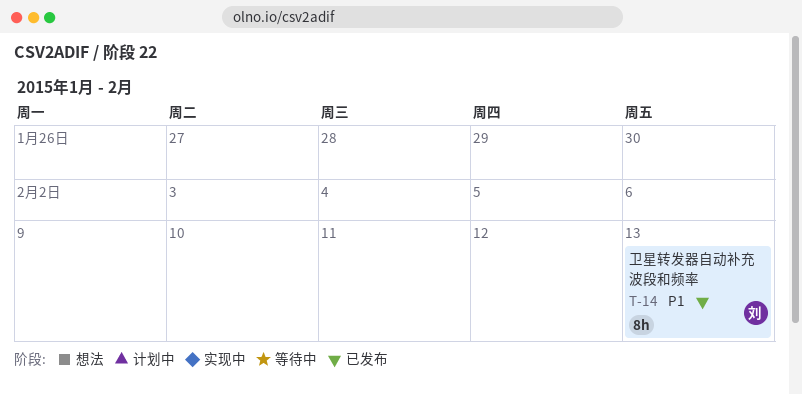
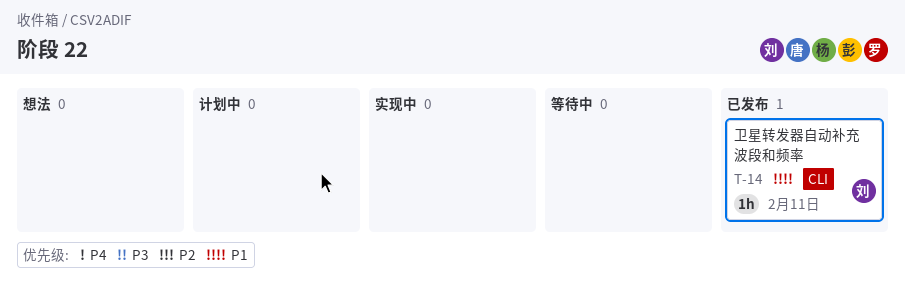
T-14, estimate: 8h -> 1h
T-14, due: Feb 13 -> Feb 11

